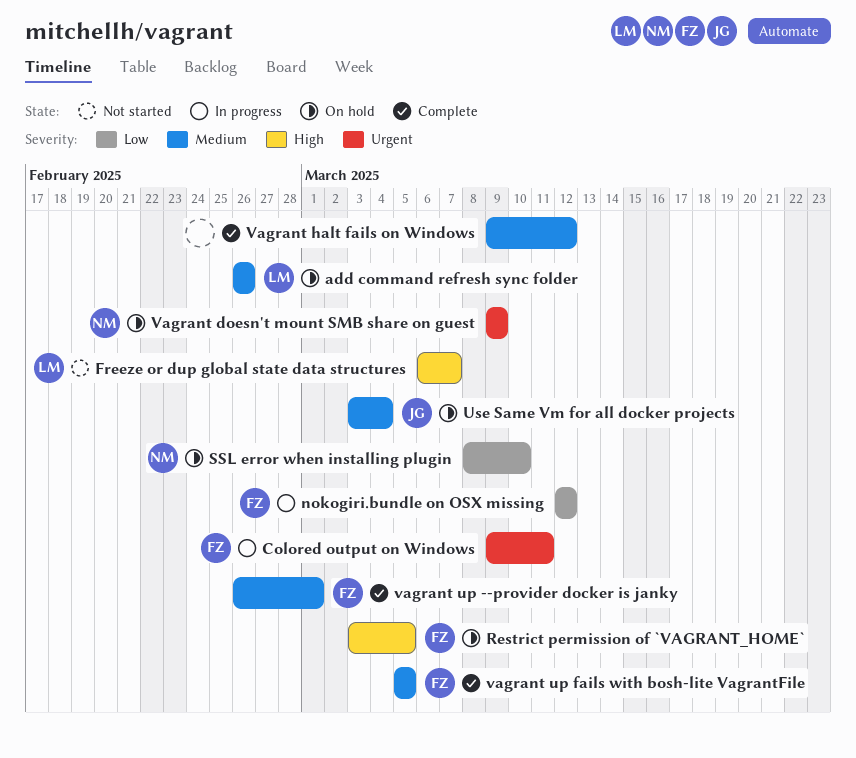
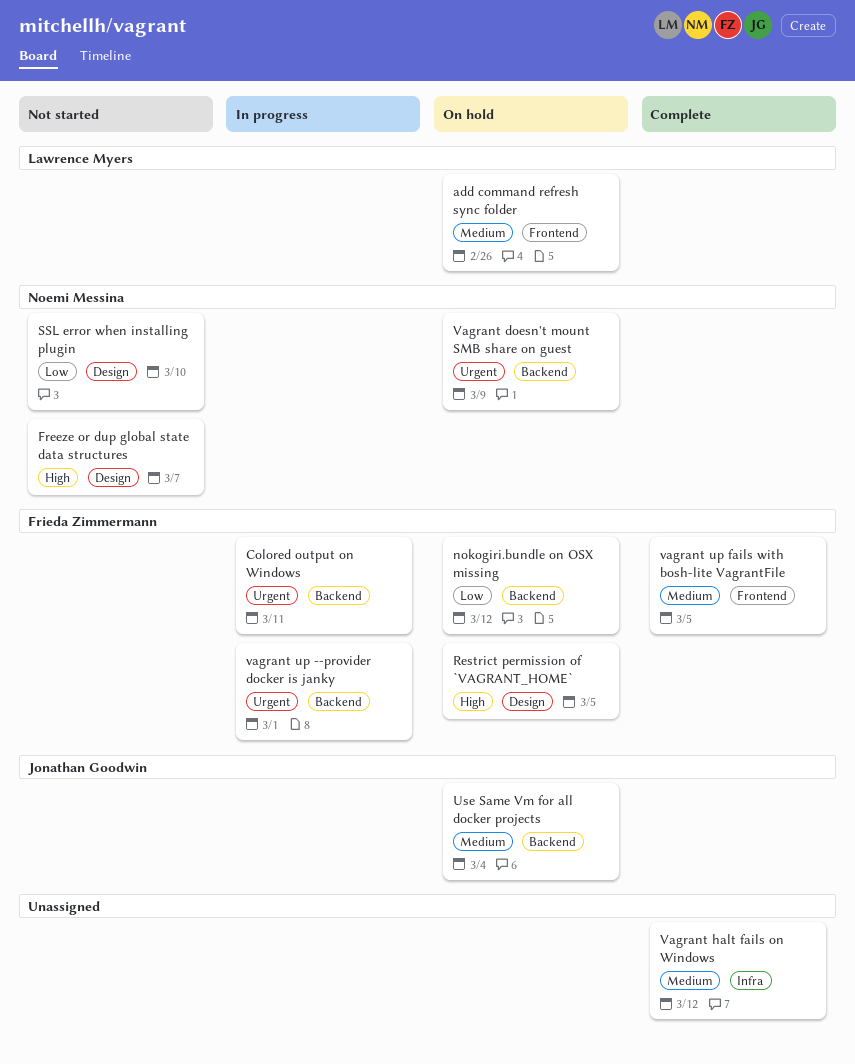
Freeze or dup global state data structures, owner: Lawrence Myers -> Noemi Messina
nokogiri.bundle on OSX missing, status: In progress -> On hold
SSL error when installing plugin, status: On hold -> Not started
vagrant up --provider docker is janky, status: Complete -> In progress
vagrant up --provider docker is janky, priority: Medium -> Urgent

